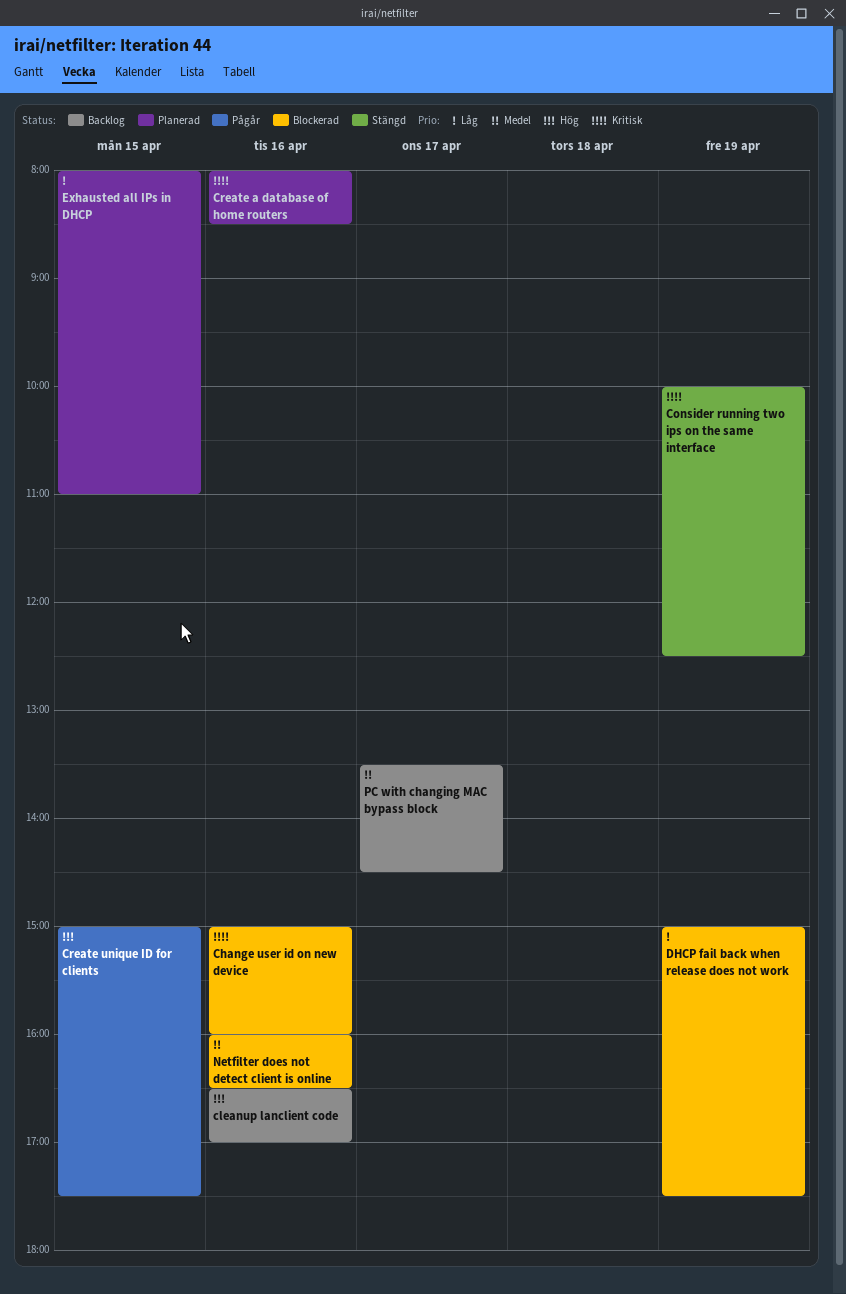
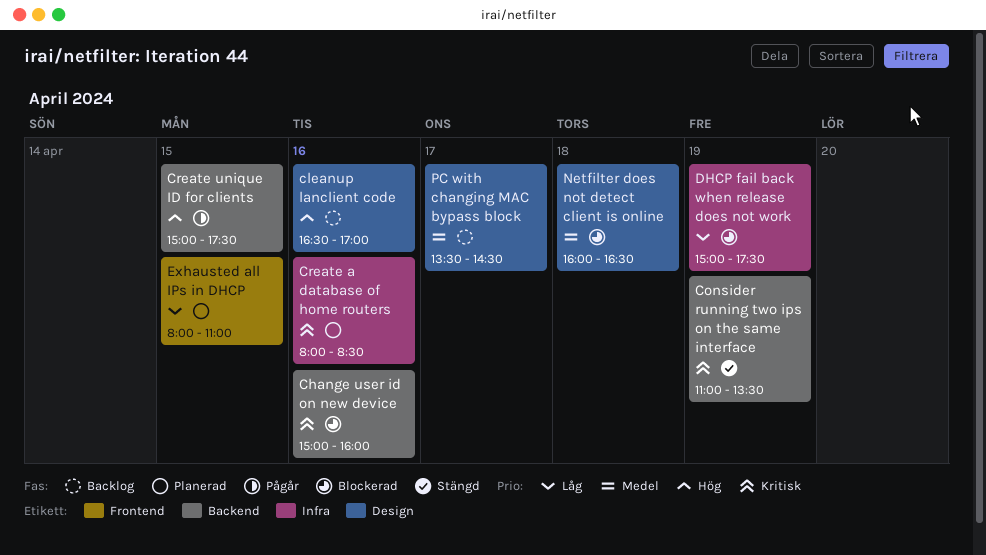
Consider running two ips on the same interface, begins: 10:00 -> 11:00
Consider running two ips on the same interface, ends: 12:30 -> 13:30
Netfilter does not detect client is online, day: Apr 16 -> Apr 18

